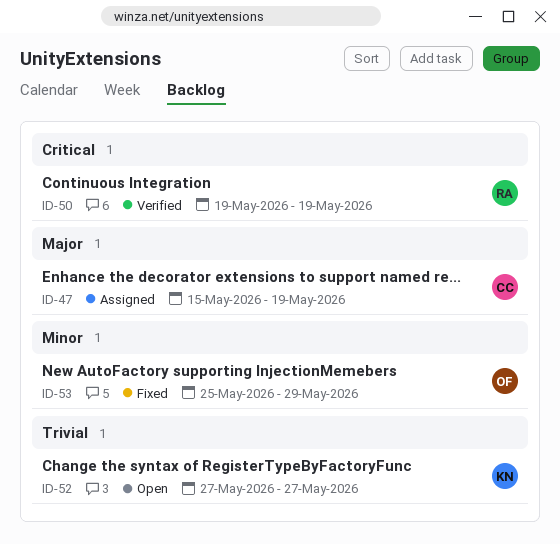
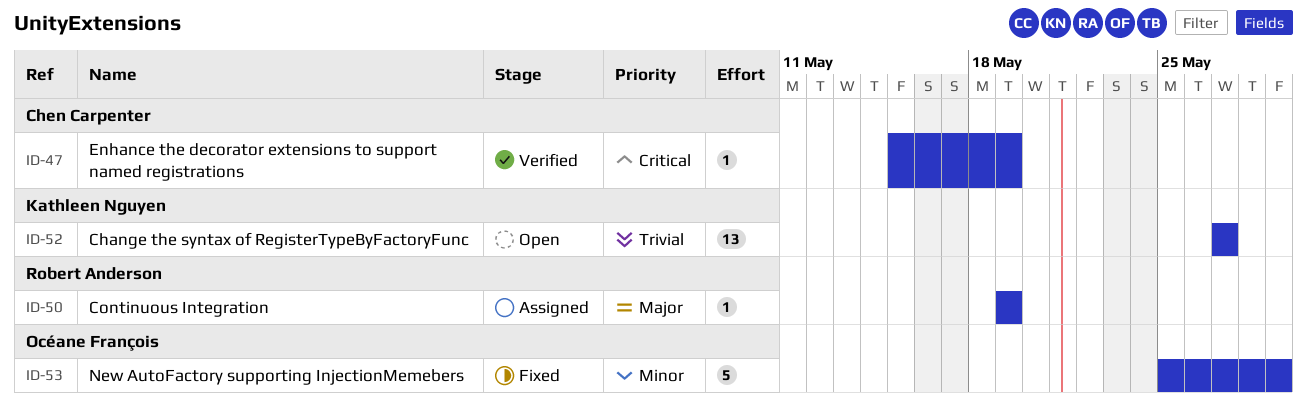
ID-47, status: Assigned -> Verified
ID-47, priority: Major -> Critical
ID-50, status: Verified -> Assigned
ID-50, priority: Critical -> Major

